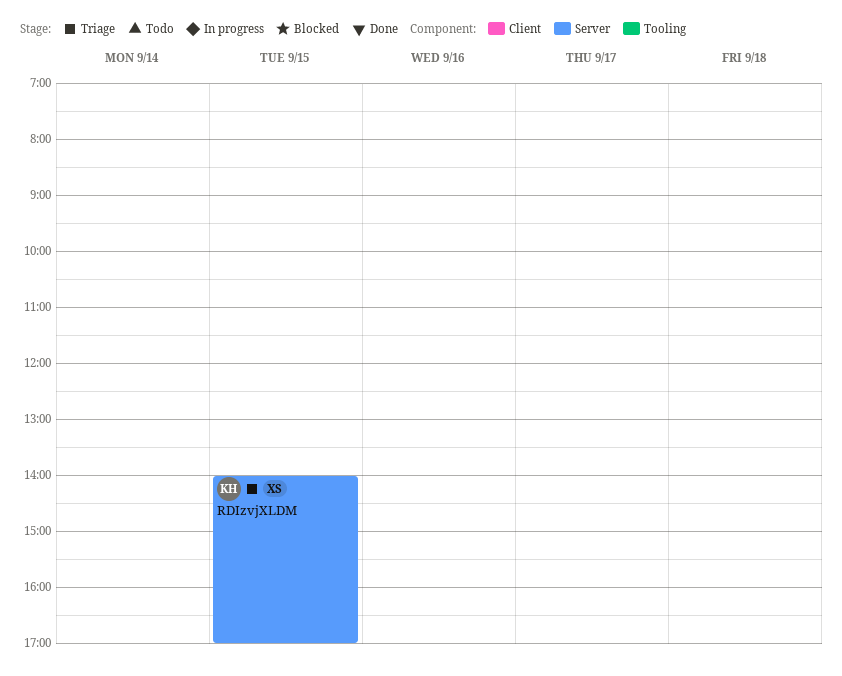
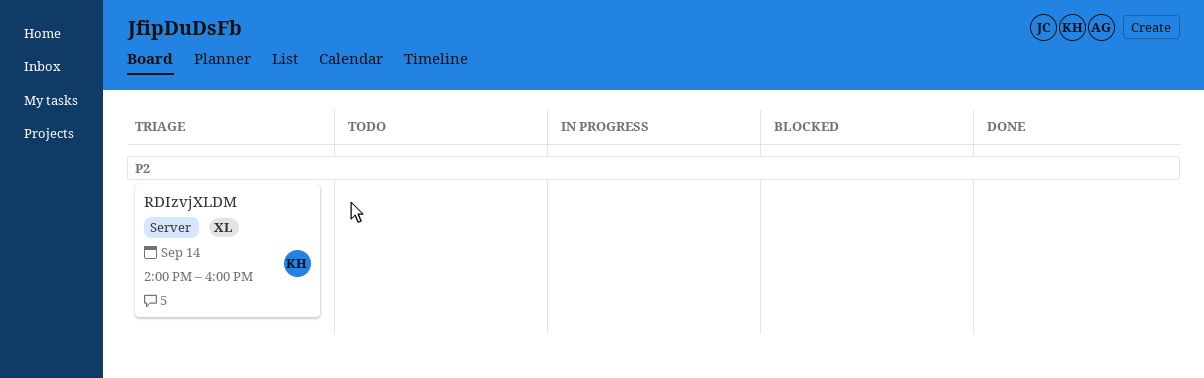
RDIzvjXLDM, estimate: XS -> XL
RDIzvjXLDM, day: Sep 15 -> Sep 14
RDIzvjXLDM, ends: 17:00 -> 16:00

